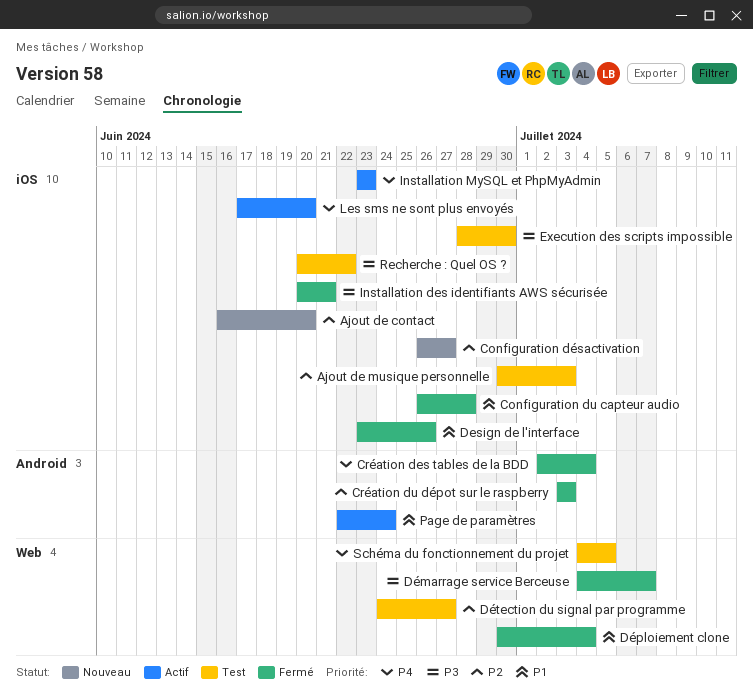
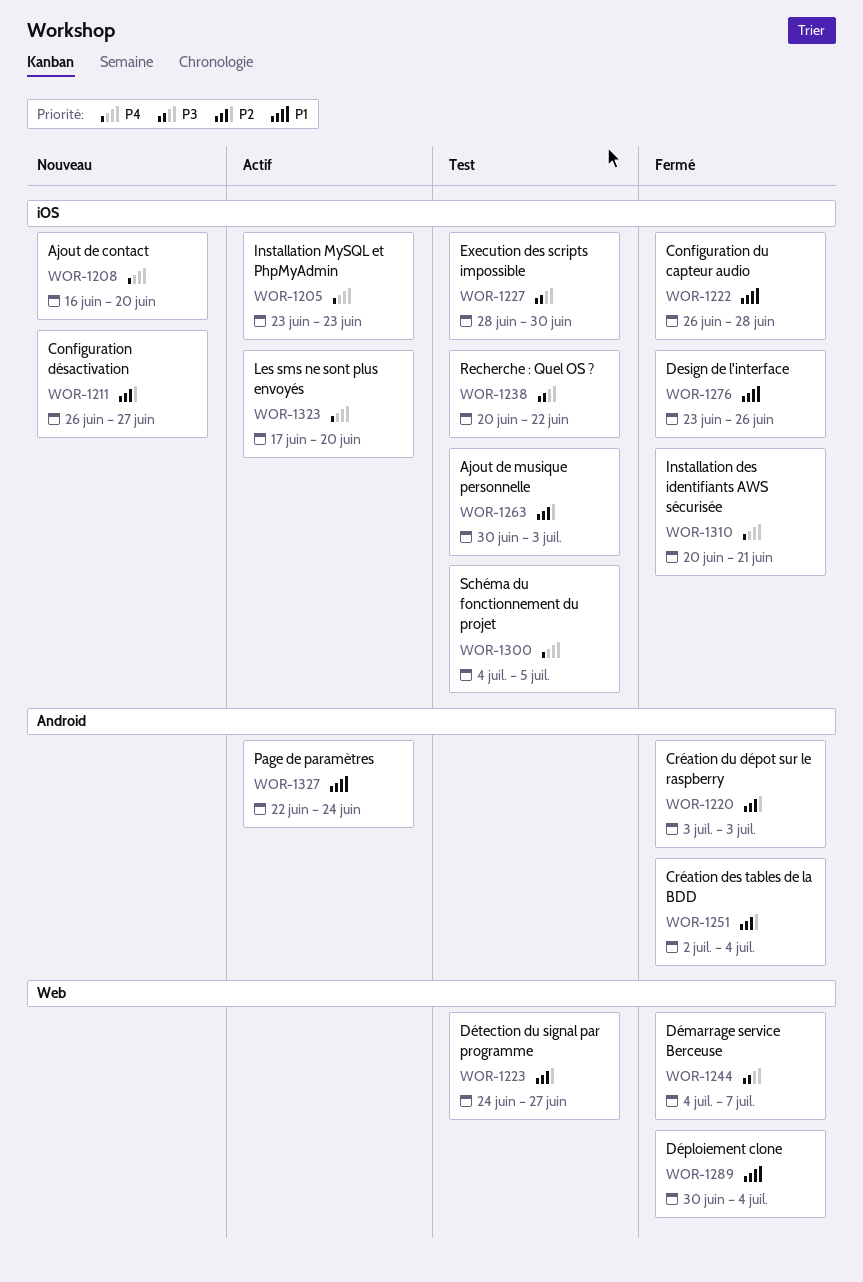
Ajout de contact, priority: P2 -> P4
Création des tables de la BDD, priority: P4 -> P2
Installation des identifiants AWS sécurisée, priority: P3 -> P4
Schéma du fonctionnement du projet, label: Web -> iOS

